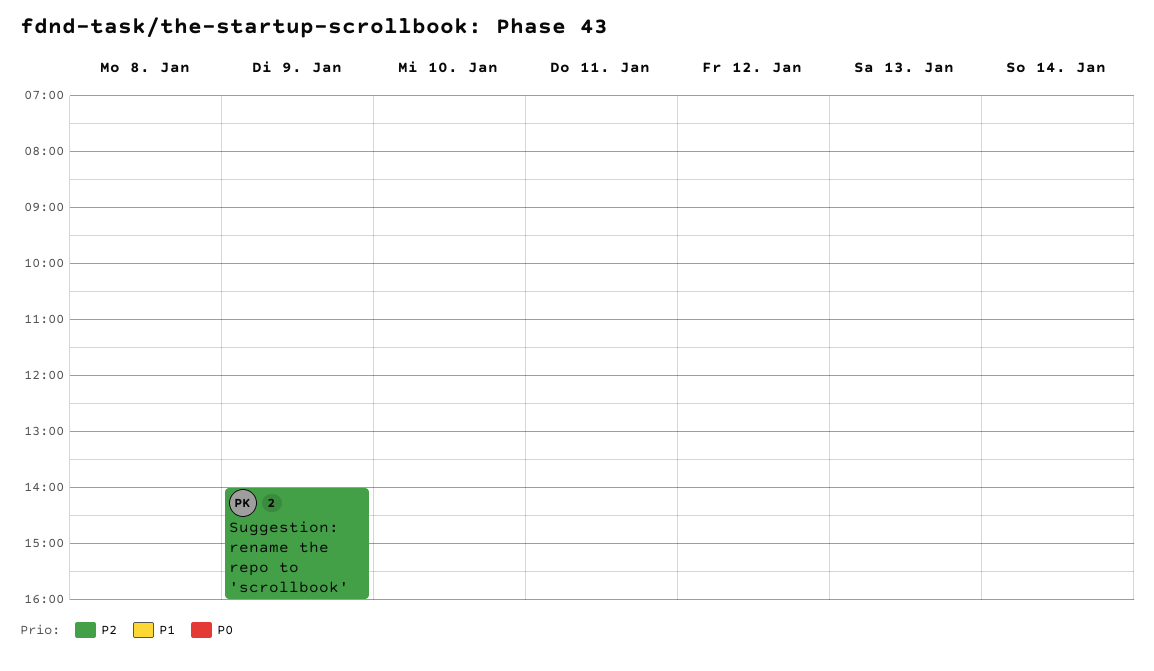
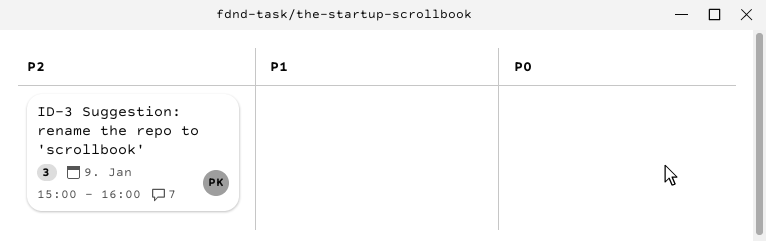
Suggestion: rename the repo to 'scrollbook', estimate: 2 -> 3
Suggestion: rename the repo to 'scrollbook', begins: 14:00 -> 15:00

